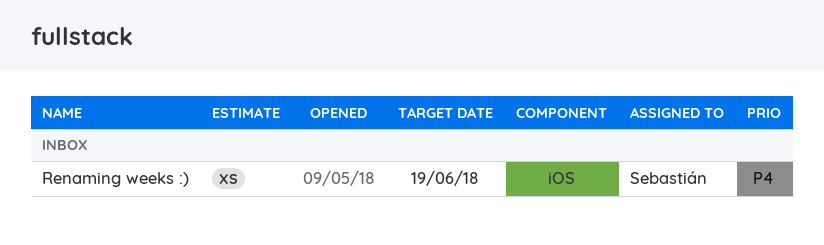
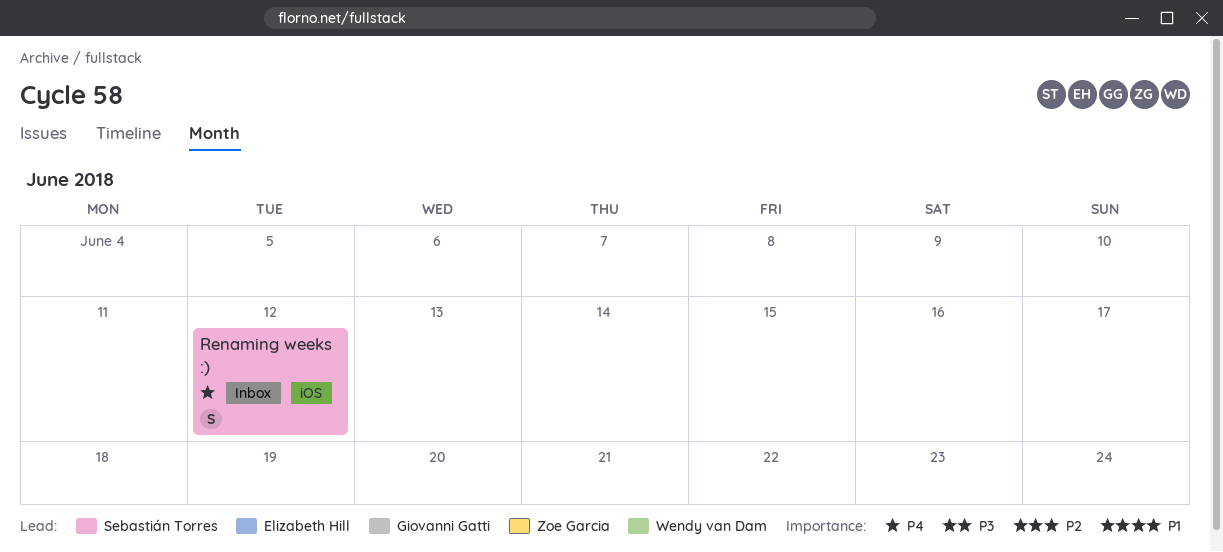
Renaming weeks :), estimate: XS -> S
Renaming weeks :), due: Jun 19 -> Jun 12

